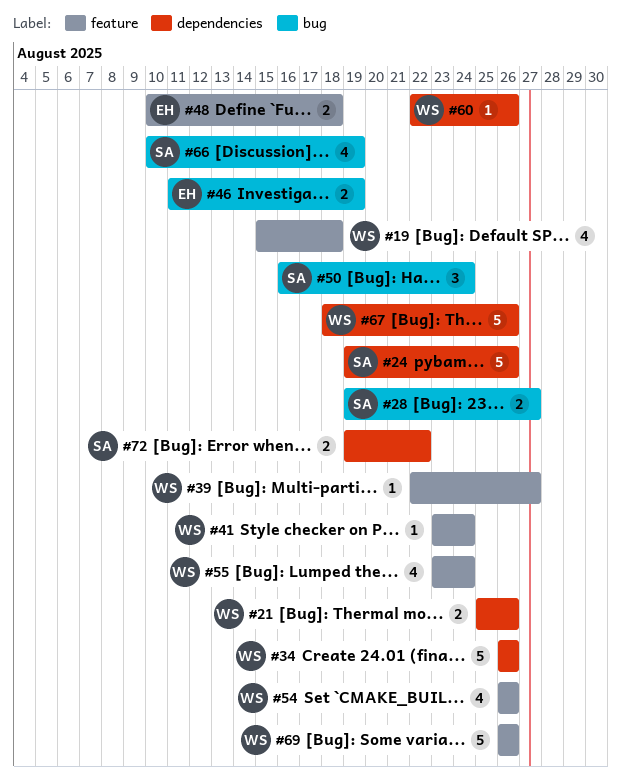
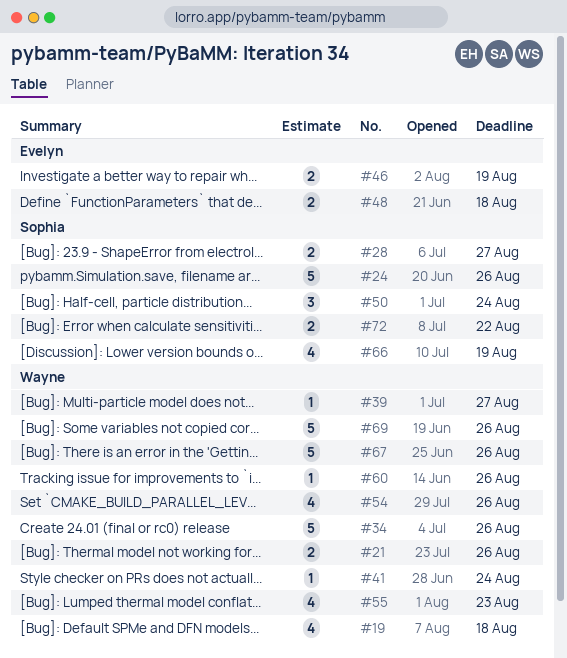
#55, due: Aug 24 -> Aug 23

